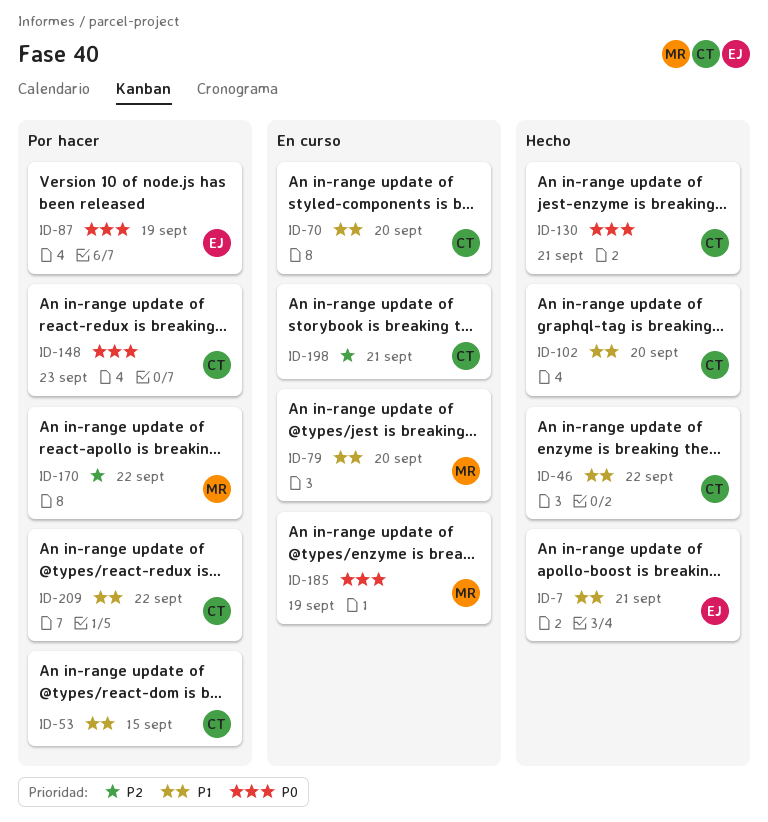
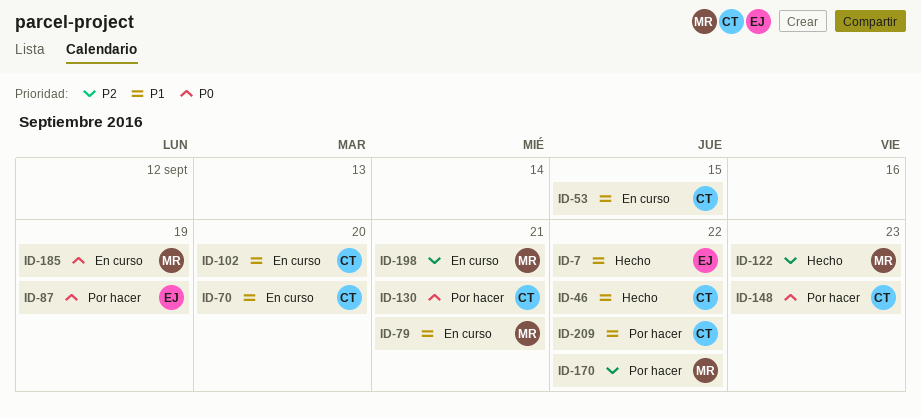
ID-7, due: Sep 21 -> Sep 22
ID-53, status: Por hacer -> En curso
ID-79, due: Sep 20 -> Sep 21
ID-102, status: Hecho -> En curso
ID-122: none -> present
ID-130, status: Hecho -> Por hacer
ID-198, owner: CT -> MR

